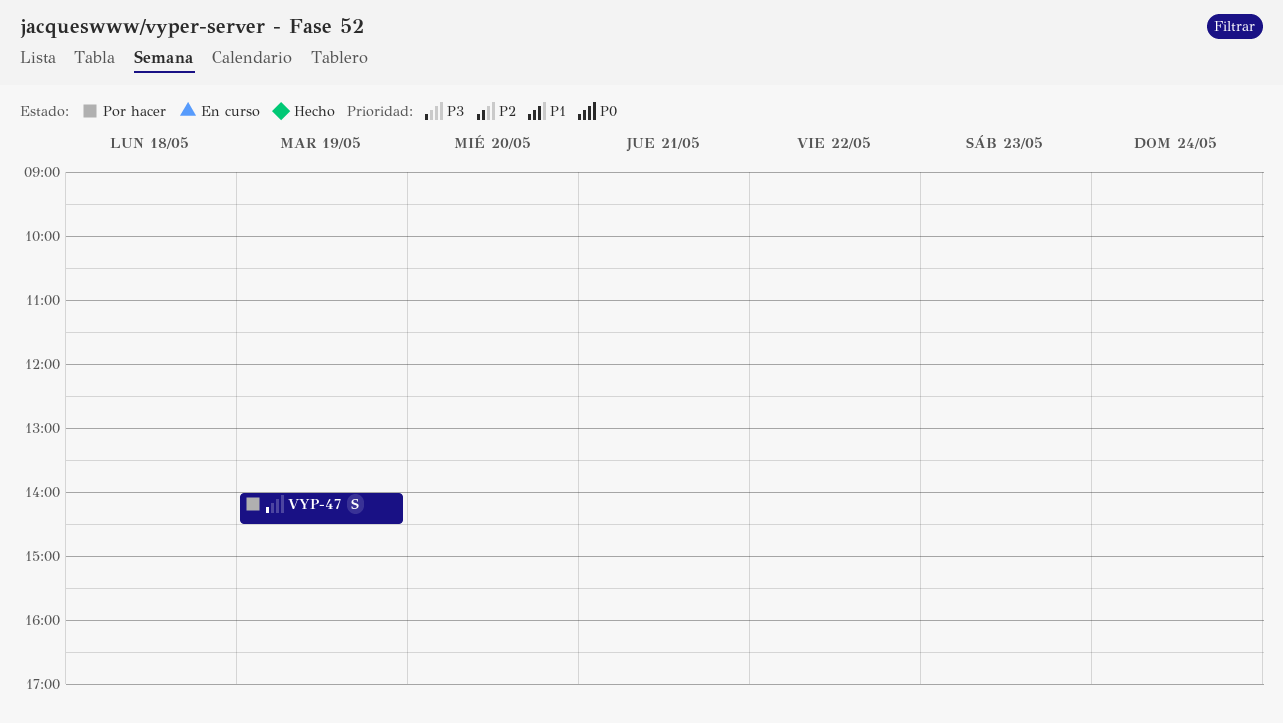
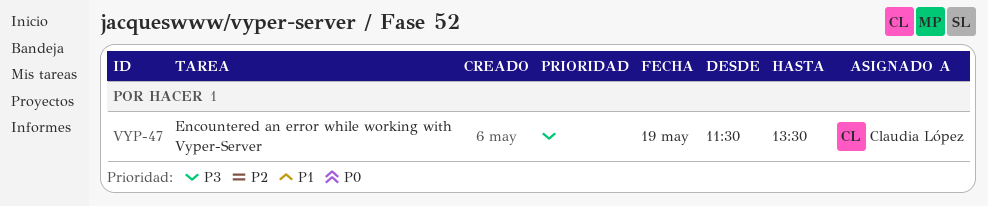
VYP-47, begins: 14:00 -> 11:30
VYP-47, ends: 14:30 -> 13:30

